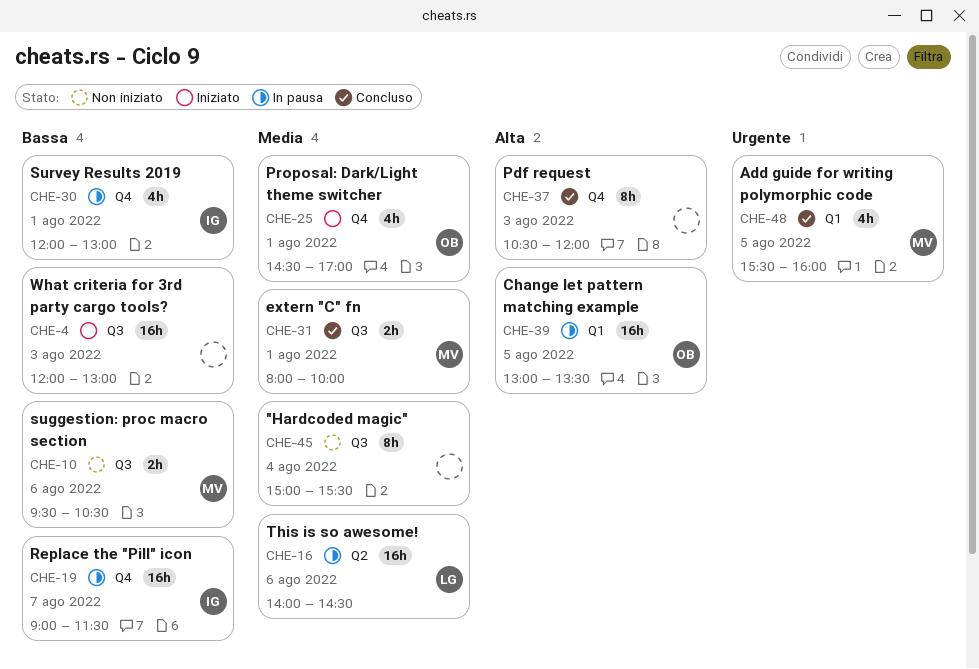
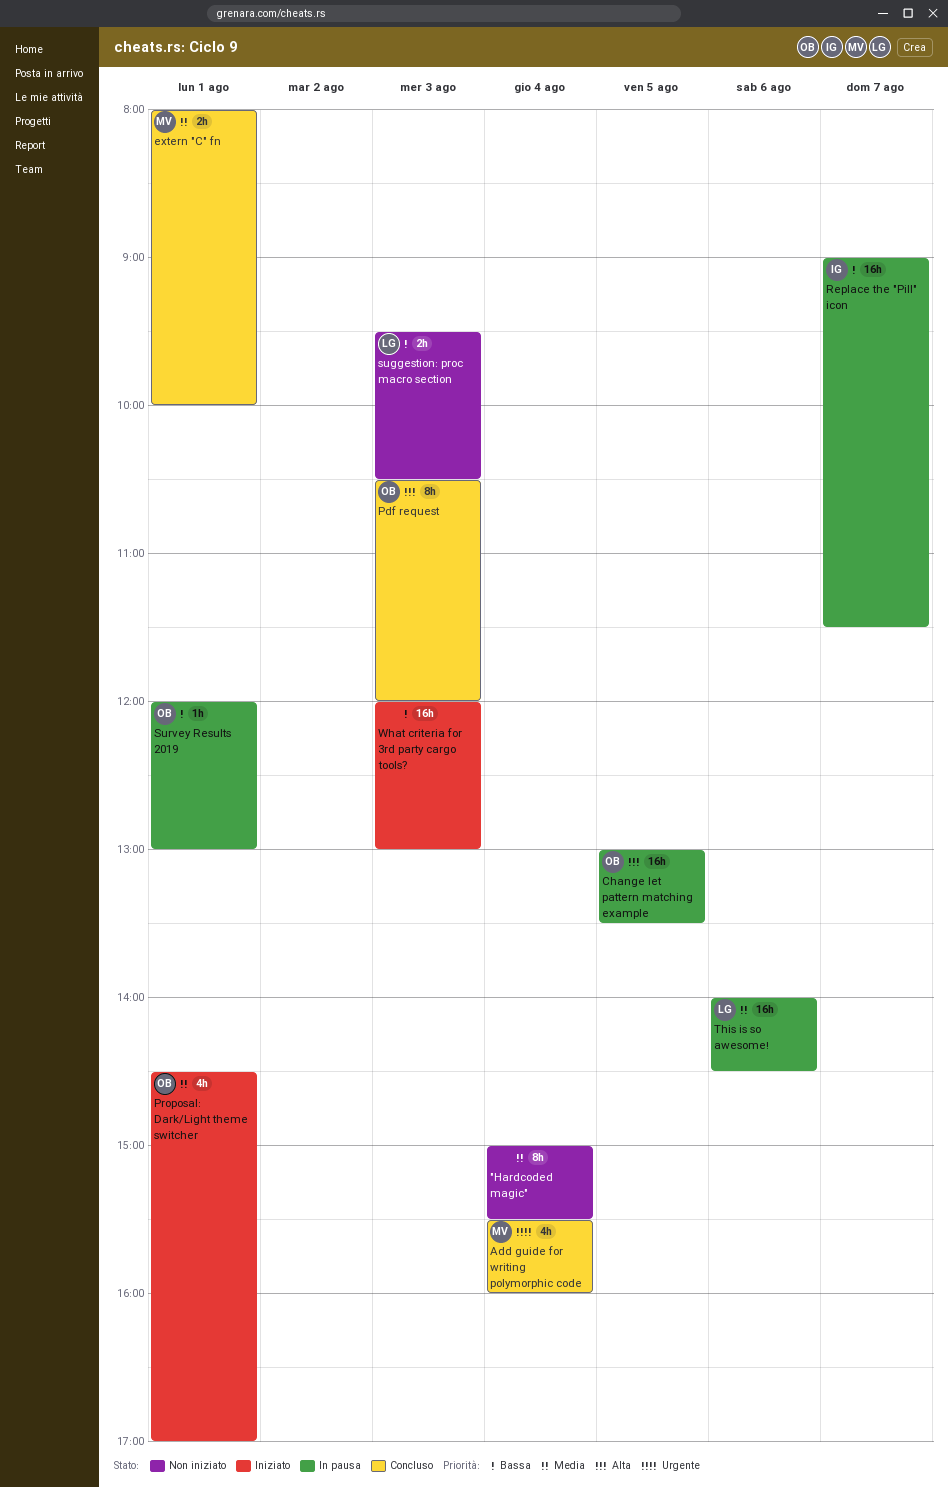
Add guide for writing polymorphic code, day: Aug 5 -> Aug 4
Pdf request, owner: none -> OB
suggestion: proc macro section, owner: MV -> LG
suggestion: proc macro section, day: Aug 6 -> Aug 3
Survey Results 2019, owner: IG -> OB
Survey Results 2019, estimate: 4h -> 1h

